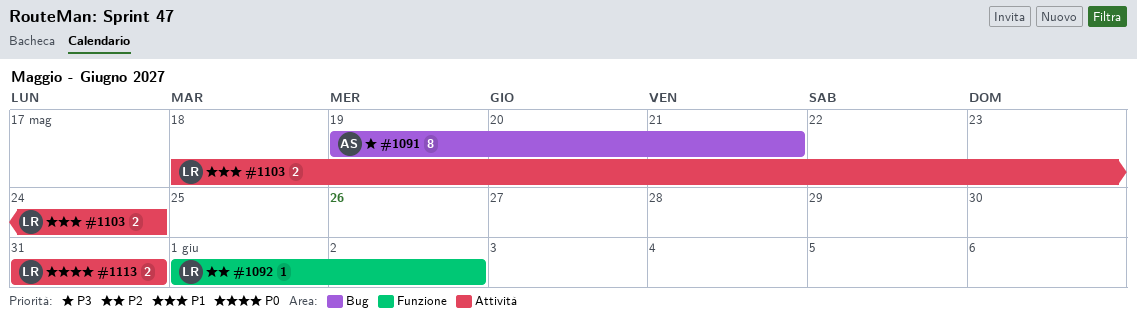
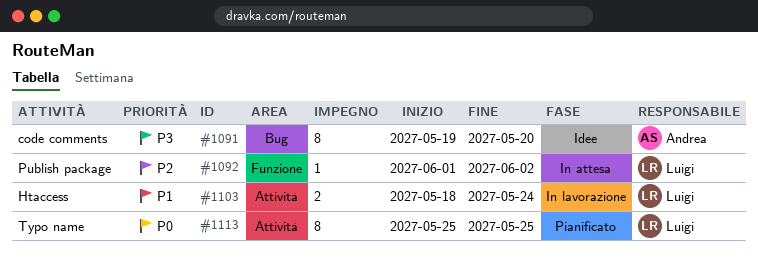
#1091, due: May 21 -> May 20
#1113, estimate: 2 -> 8
#1113, start: May 31 -> May 25
#1113, due: May 31 -> May 25

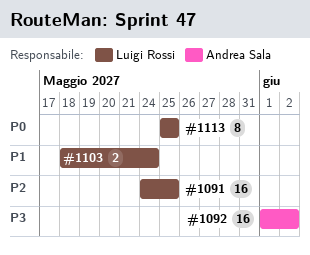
#1091, owner: Andrea Sala -> Luigi Rossi
#1091, priority: P3 -> P2
#1091, estimate: 8 -> 16
#1091, start: May 19 -> May 24
#1091, due: May 20 -> May 25
#1092, owner: Luigi Rossi -> Andrea Sala
#1092, priority: P2 -> P3
#1092, estimate: 1 -> 16

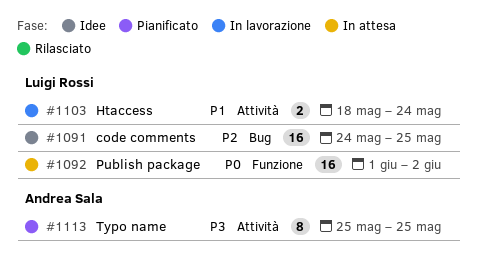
#1092, owner: Andrea Sala -> Luigi Rossi
#1092, priority: P3 -> P0
#1113, owner: Luigi Rossi -> Andrea Sala
#1113, priority: P0 -> P3

